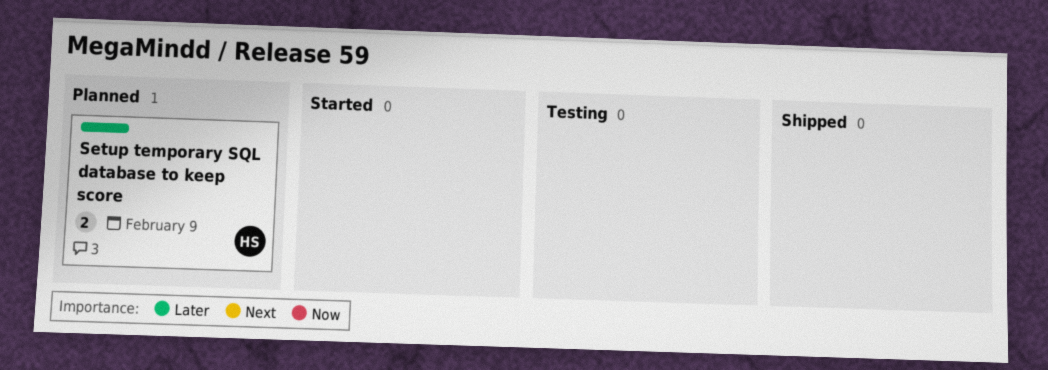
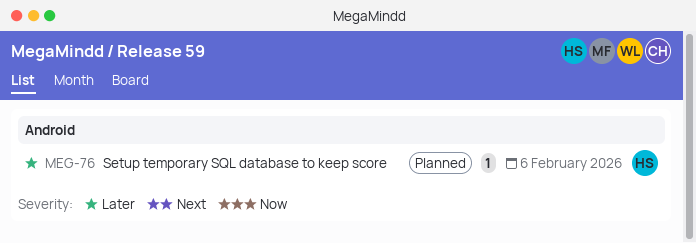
Setup temporary SQL database to keep score, estimate: 2 -> 1
Setup temporary SQL database to keep score, due: Feb 9 -> Feb 6

